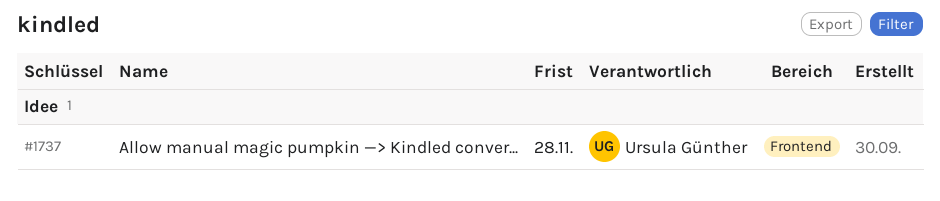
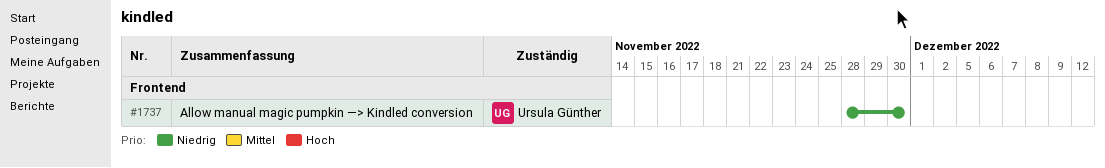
#1737, due: Nov 28 -> Nov 30

